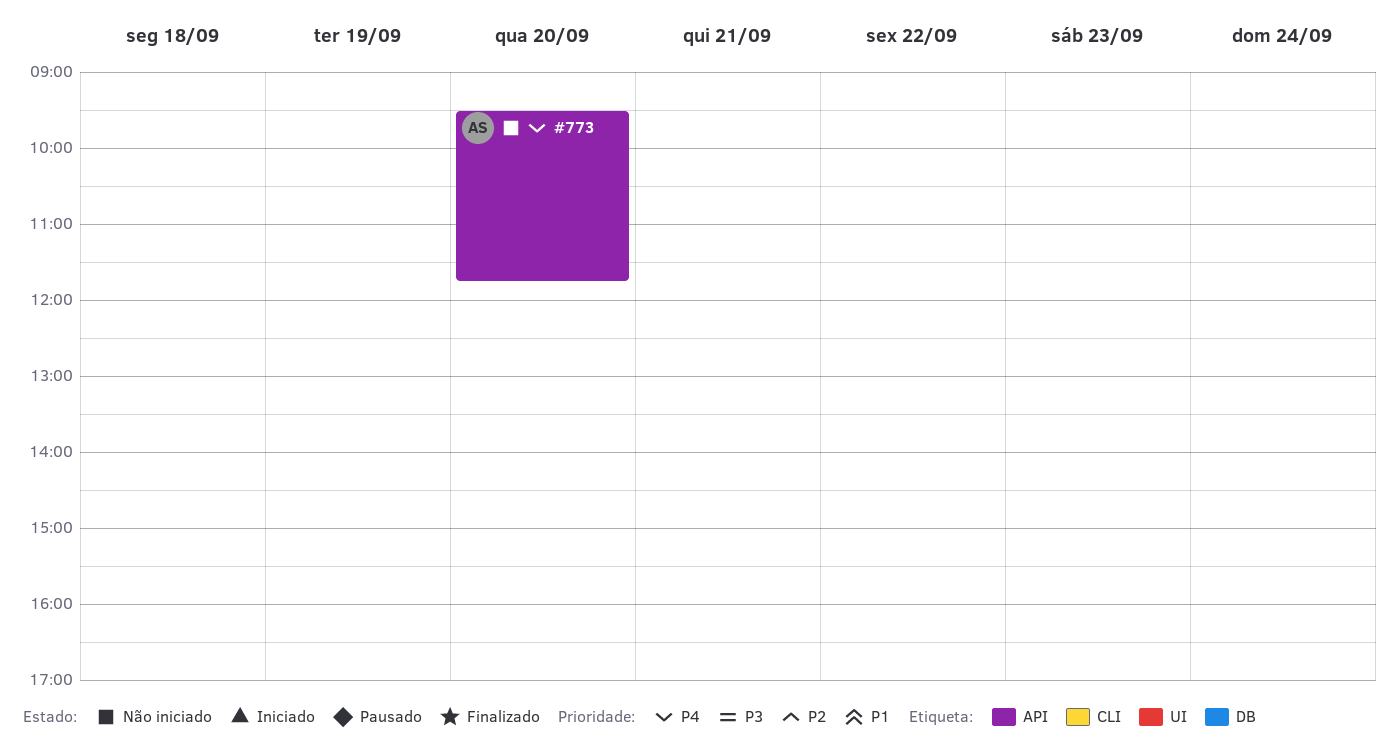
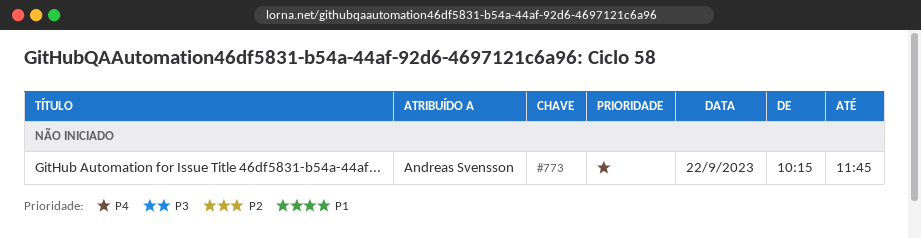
#773, day: Sep 20 -> Sep 22
#773, begins: 09:30 -> 10:15

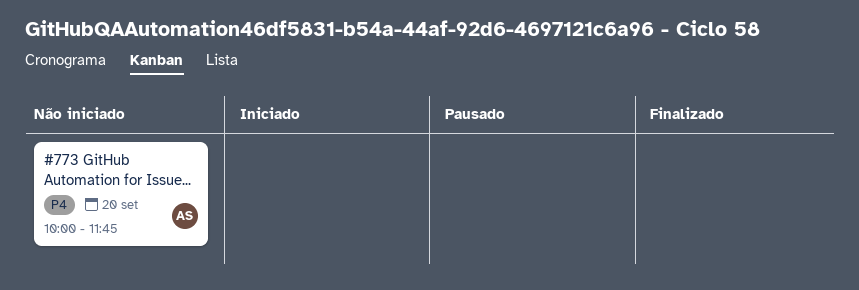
#773, day: Sep 22 -> Sep 20
#773, begins: 10:15 -> 10:00

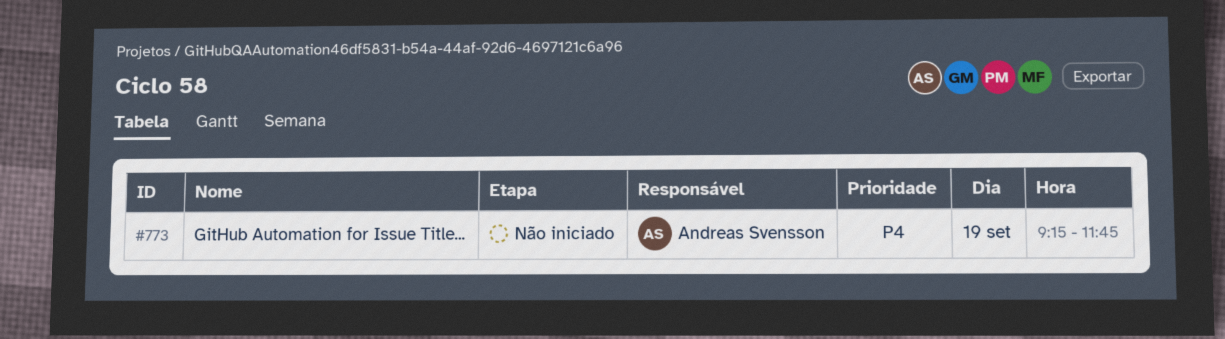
#773, day: Sep 20 -> Sep 19
#773, begins: 10:00 -> 09:15

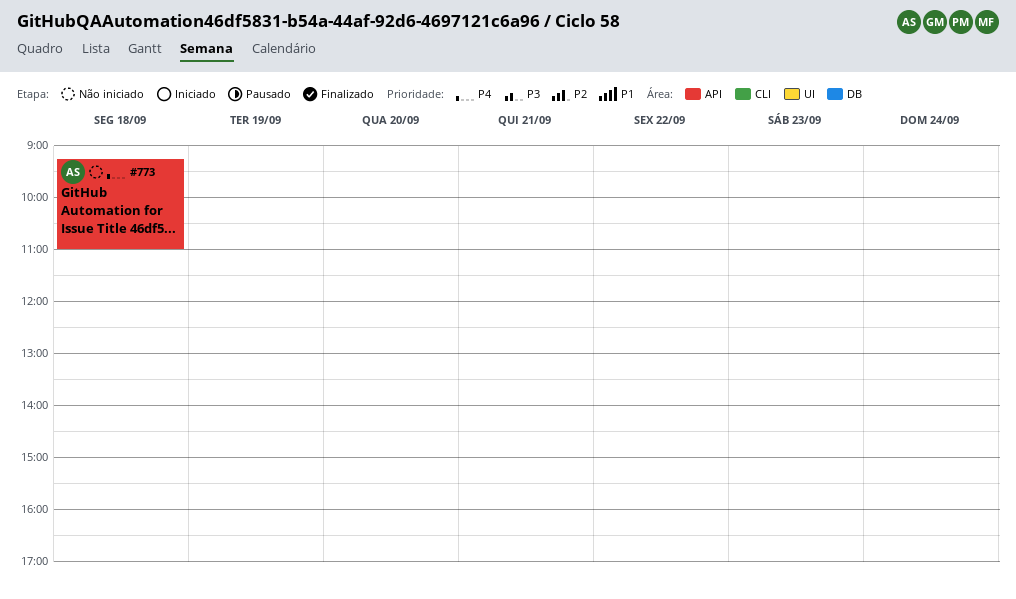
#773, day: Sep 19 -> Sep 18
#773, ends: 11:45 -> 11:00

